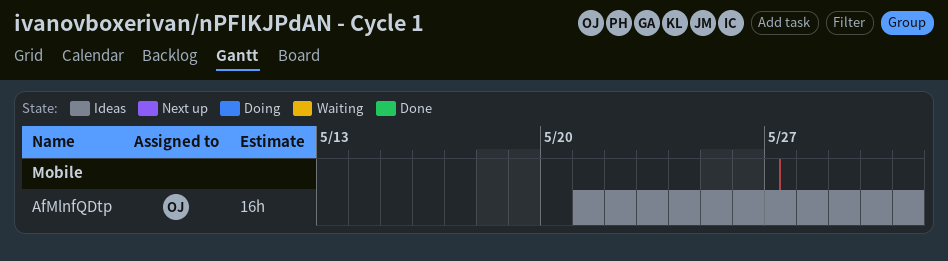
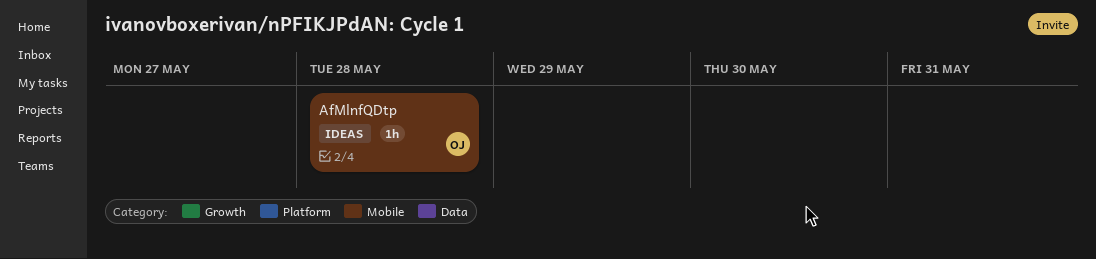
AfMlnfQDtp, estimate: 16h -> 1h
AfMlnfQDtp, due: May 31 -> May 28

